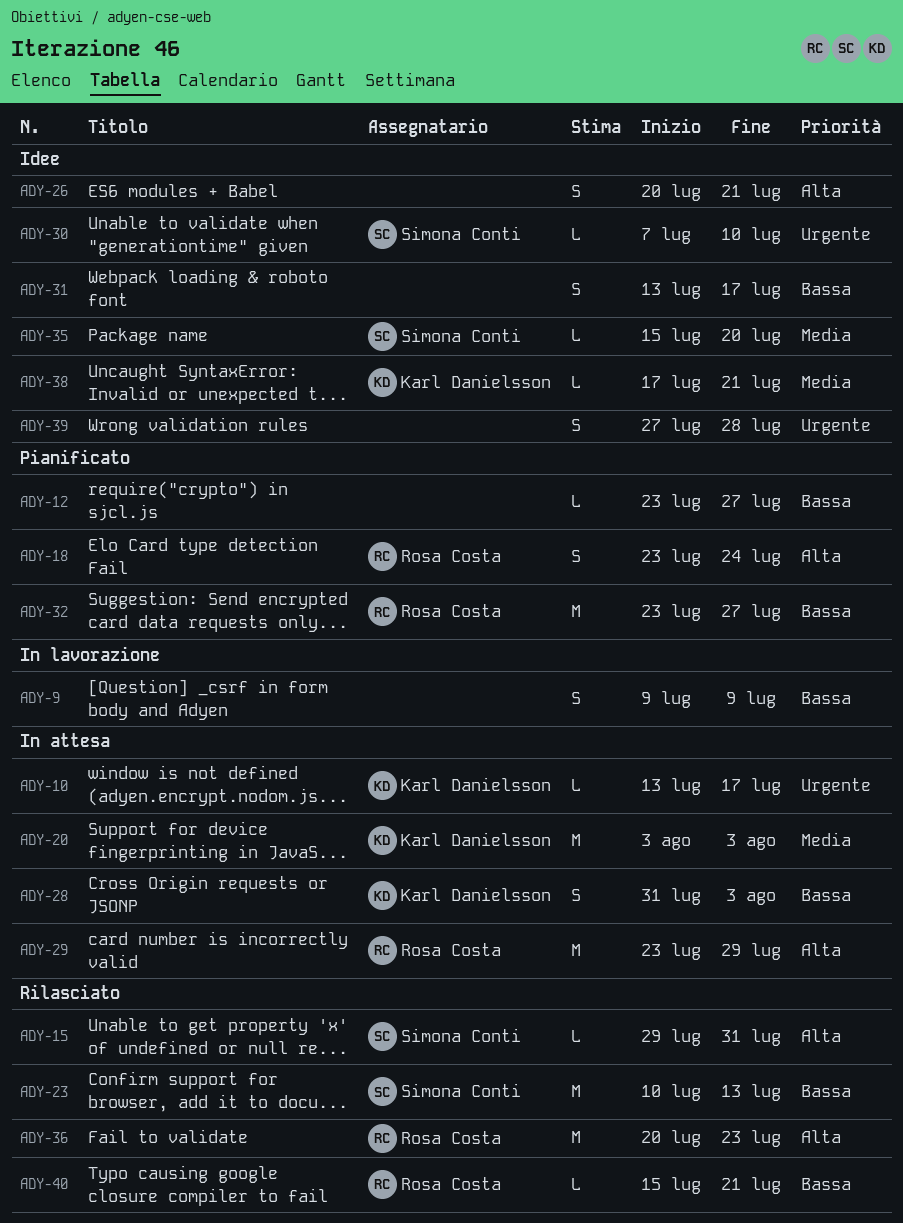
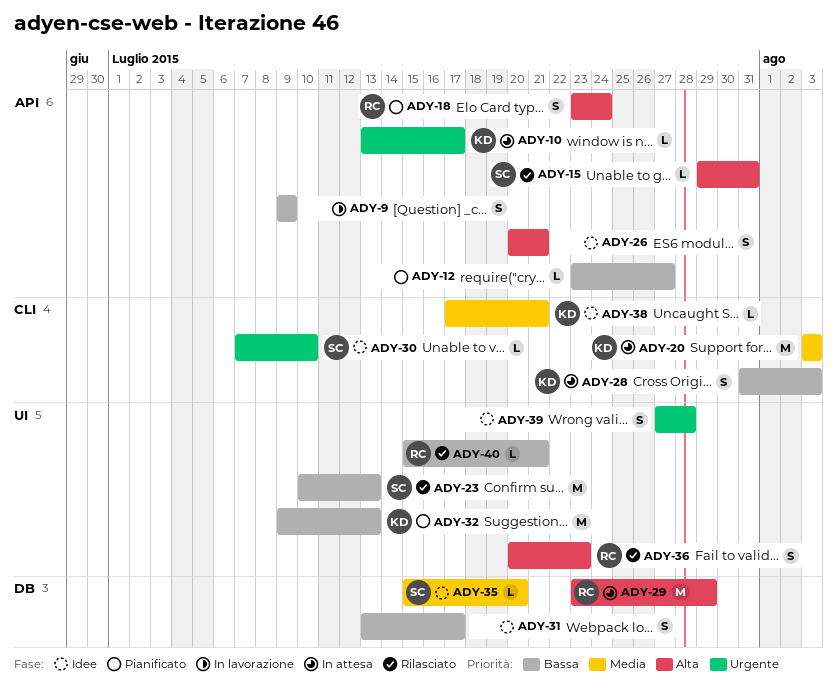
ADY-32, owner: Rosa Costa -> Karl Danielsson
ADY-32, start: Jul 23 -> Jul 9
ADY-32, due: Jul 27 -> Jul 13
ADY-36, estimate: M -> S

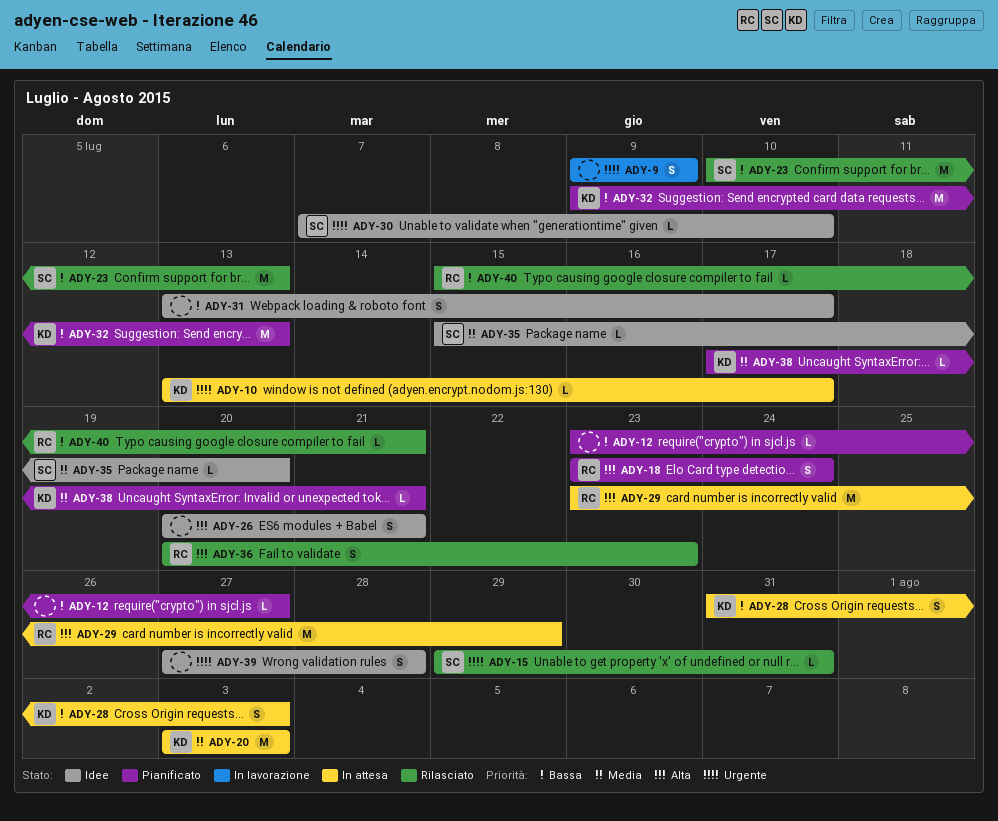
ADY-9, priority: Bassa -> Urgente
ADY-15, priority: Alta -> Urgente
ADY-38, status: Idee -> Pianificato

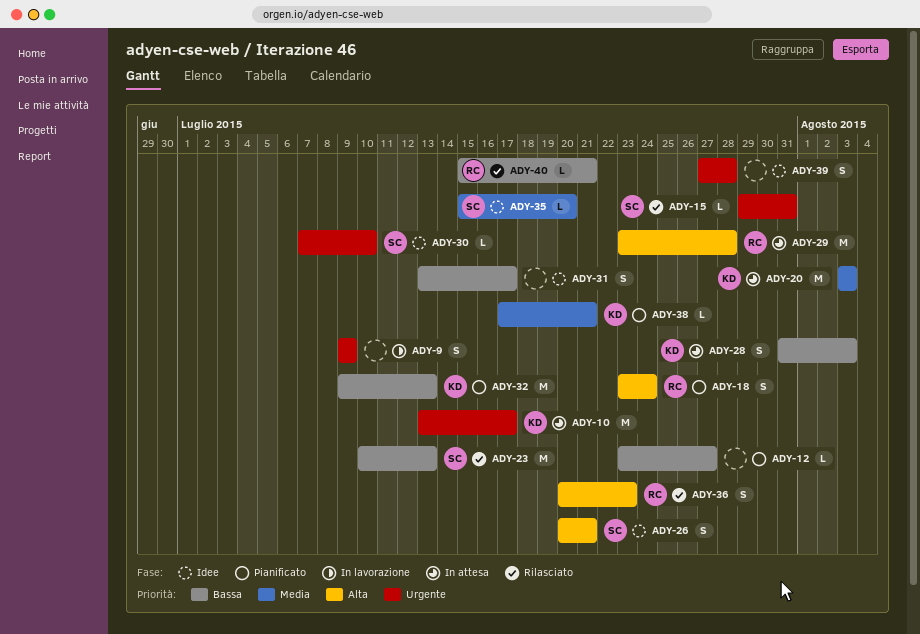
ADY-10, estimate: L -> M
ADY-26, owner: none -> SC
ADY-29, due: Jul 29 -> Jul 28

